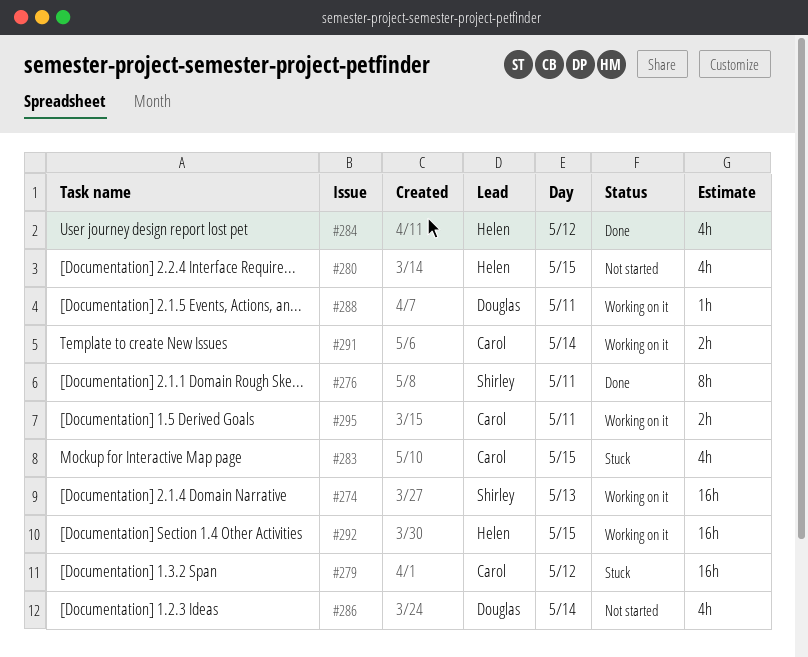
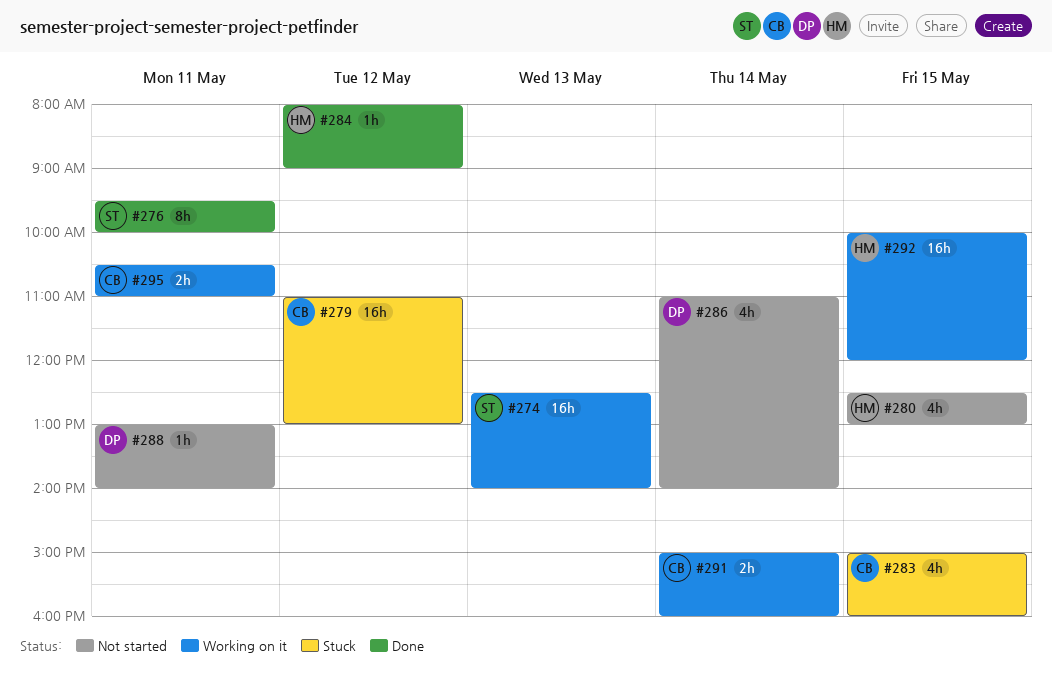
#284, estimate: 4h -> 1h
#288, status: Working on it -> Not started

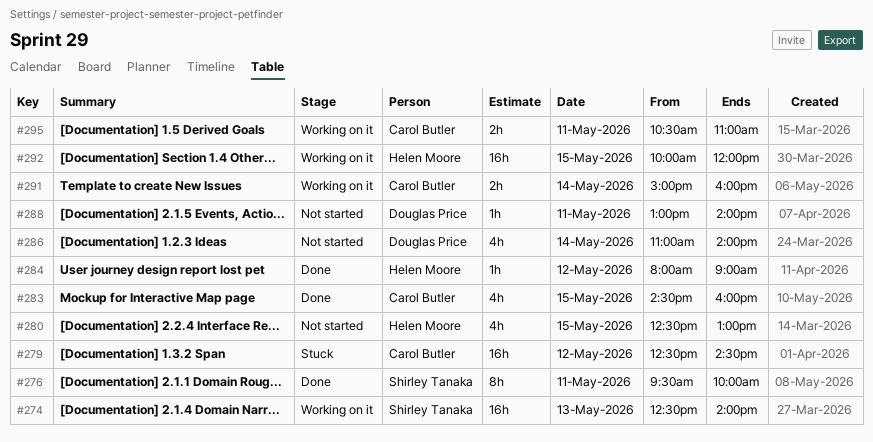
#279, begins: 11:00 -> 12:30
#279, ends: 13:00 -> 14:30
#283, status: Stuck -> Done
#283, begins: 15:00 -> 14:30

